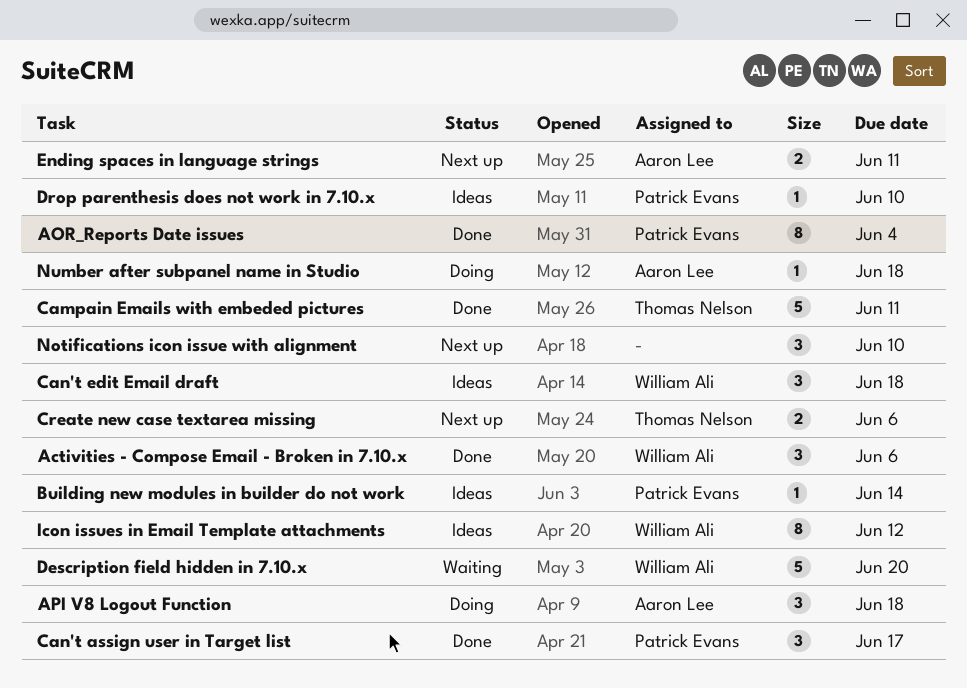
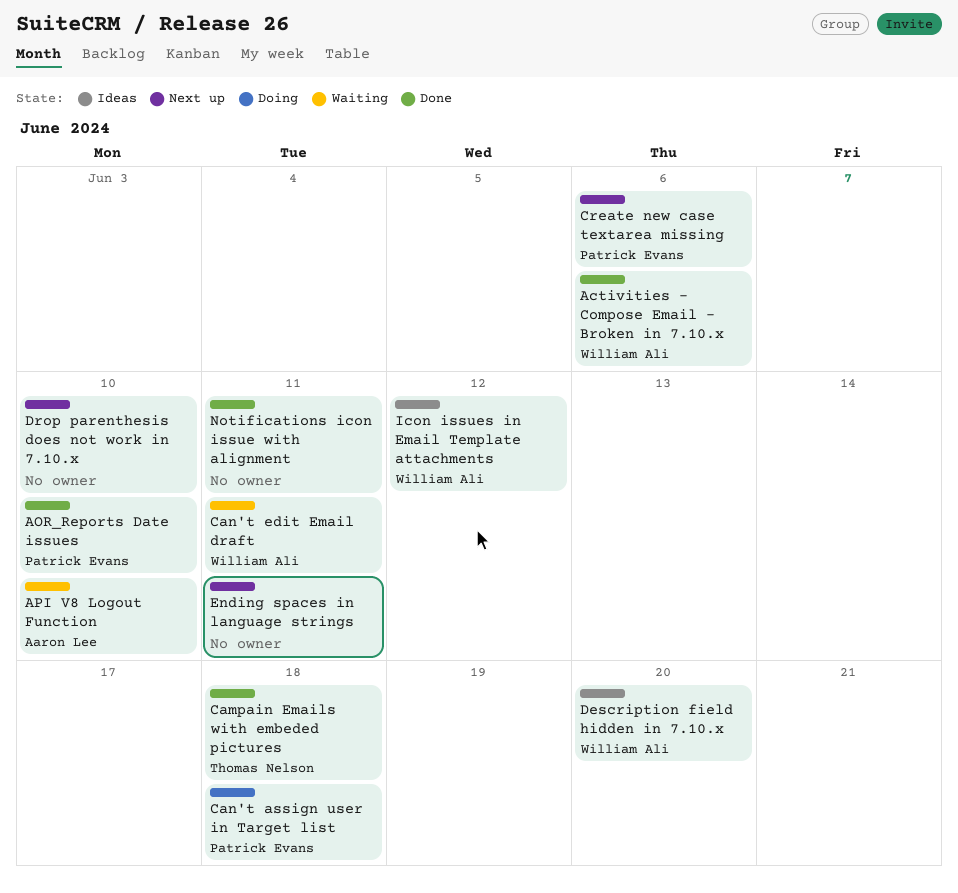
AOR_Reports Date issues, due: Jun 4 -> Jun 10
API V8 Logout Function, status: Doing -> Waiting
API V8 Logout Function, due: Jun 18 -> Jun 10
Building new modules in builder do not work: present -> none
Campain Emails with embeded pictures, due: Jun 11 -> Jun 18
Can't assign user in Target list, status: Done -> Doing
Can't assign user in Target list, due: Jun 17 -> Jun 18
Can't edit Email draft, status: Ideas -> Waiting
Can't edit Email draft, due: Jun 18 -> Jun 11
Create new case textarea missing, owner: Thomas Nelson -> Patrick Evans
Description field hidden in 7.10.x, status: Waiting -> Ideas
Drop parenthesis does not work in 7.10.x, status: Ideas -> Next up
Drop parenthesis does not work in 7.10.x, owner: Patrick Evans -> none
Ending spaces in language strings, owner: Aaron Lee -> none
Notifications icon issue with alignment, status: Next up -> Done
Notifications icon issue with alignment, due: Jun 10 -> Jun 11
Number after subpanel name in Studio: present -> none

